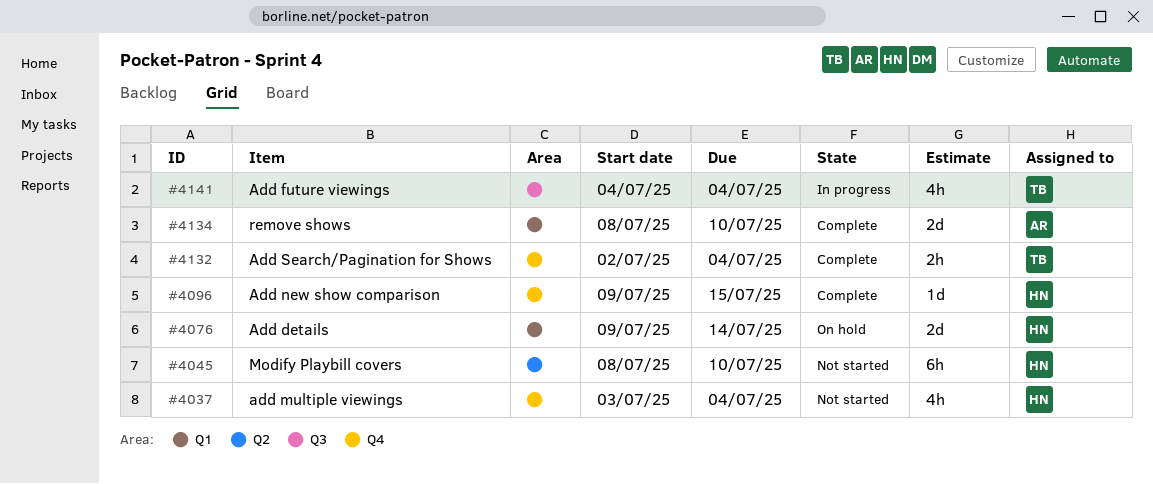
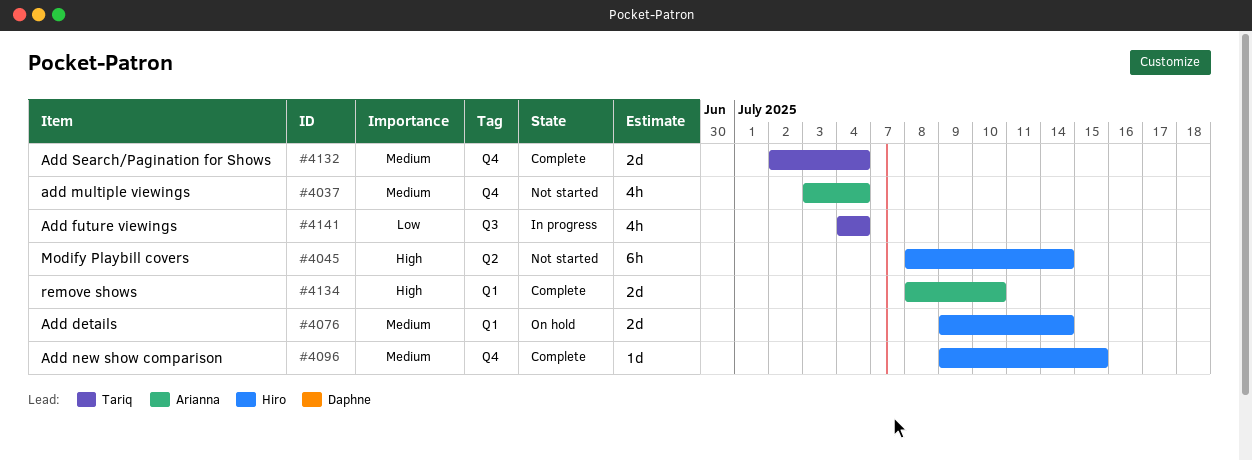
#4037, owner: Hiro -> Arianna
#4045, due: Jul 10 -> Jul 14
#4132, estimate: 2h -> 2d

